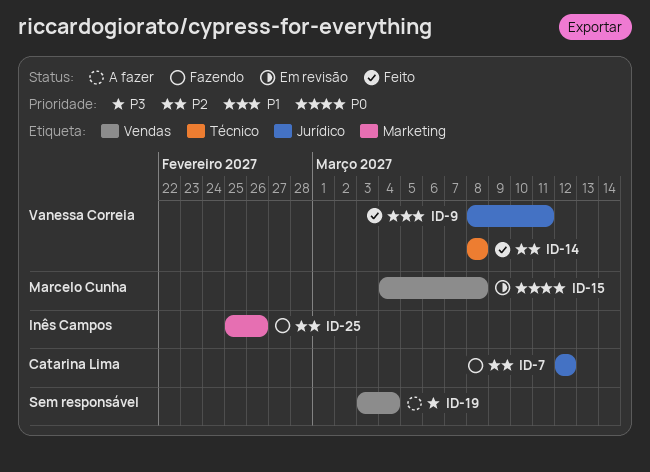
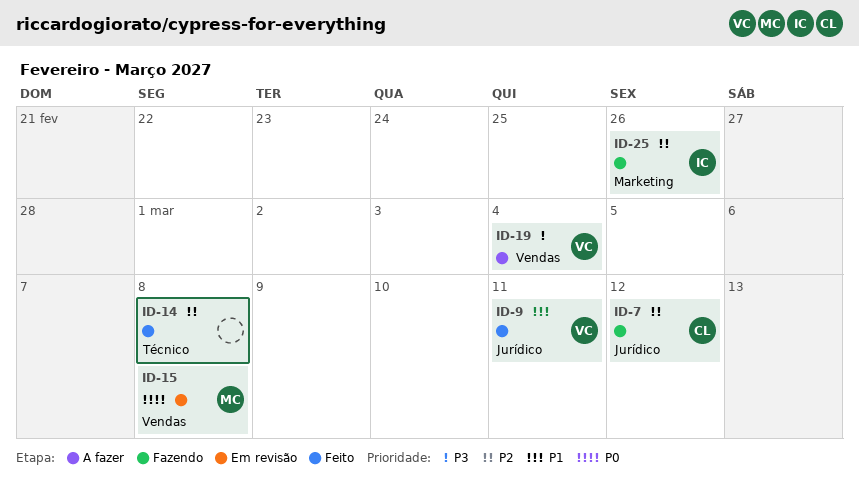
ID-14, owner: Vanessa Correia -> none
ID-19, owner: none -> Vanessa Correia

